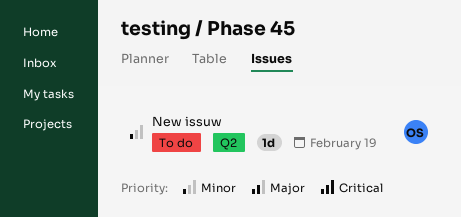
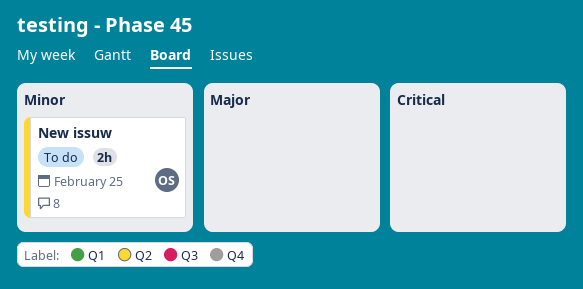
New issuw, estimate: 1d -> 2h
New issuw, due: Feb 19 -> Feb 25

